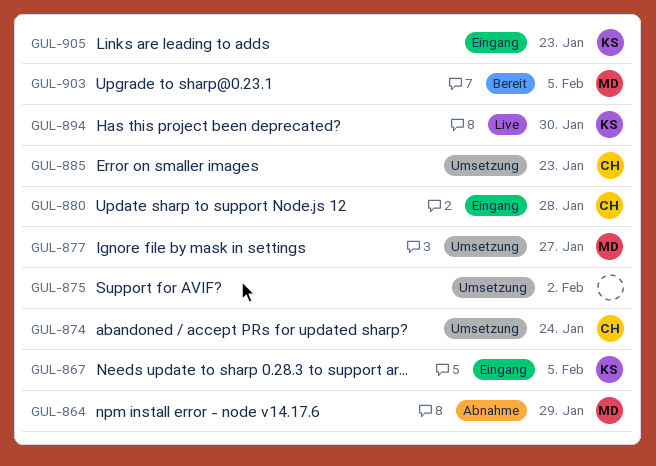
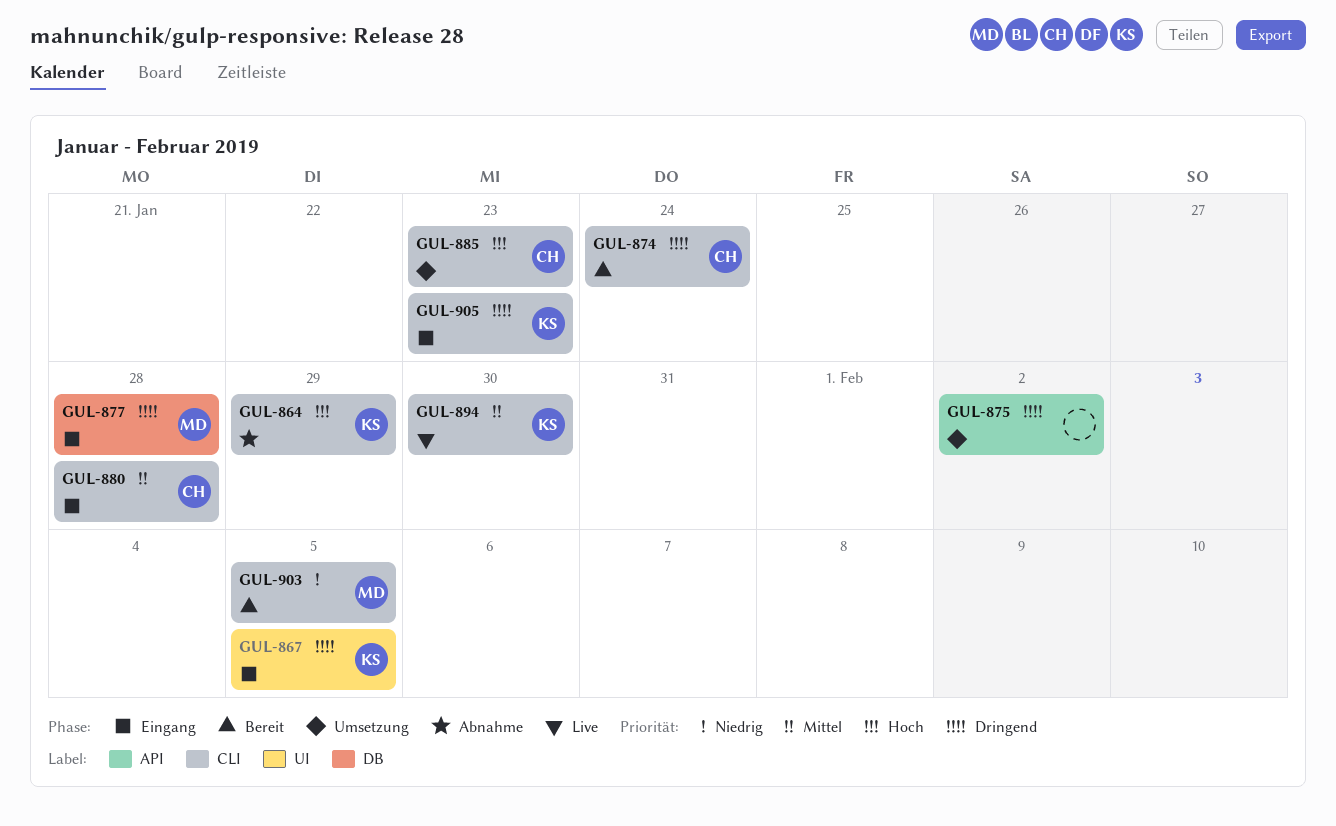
GUL-864, owner: MD -> KS
GUL-874, status: Umsetzung -> Bereit
GUL-877, status: Umsetzung -> Eingang
GUL-877, due: Jan 27 -> Jan 28

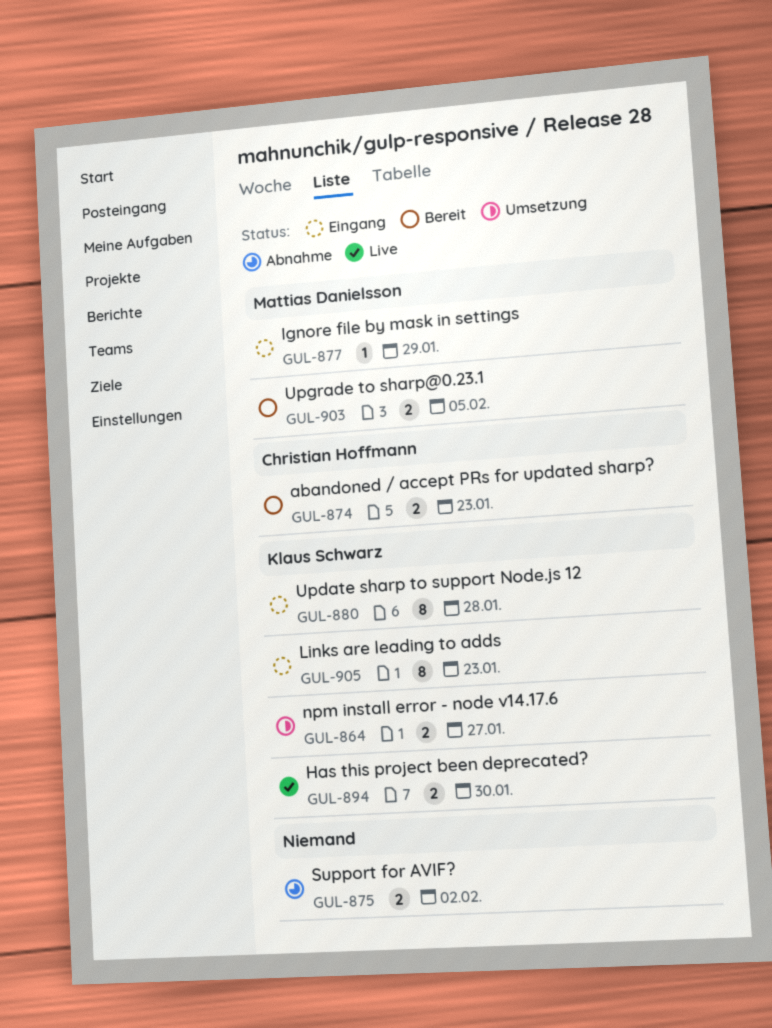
GUL-864, status: Abnahme -> Umsetzung
GUL-864, due: Jan 29 -> Jan 27
GUL-867: present -> none
GUL-874, due: Jan 24 -> Jan 23
GUL-875, status: Umsetzung -> Abnahme
GUL-877, due: Jan 28 -> Jan 29
GUL-880, owner: Christian Hoffmann -> Klaus Schwarz
GUL-885: present -> none

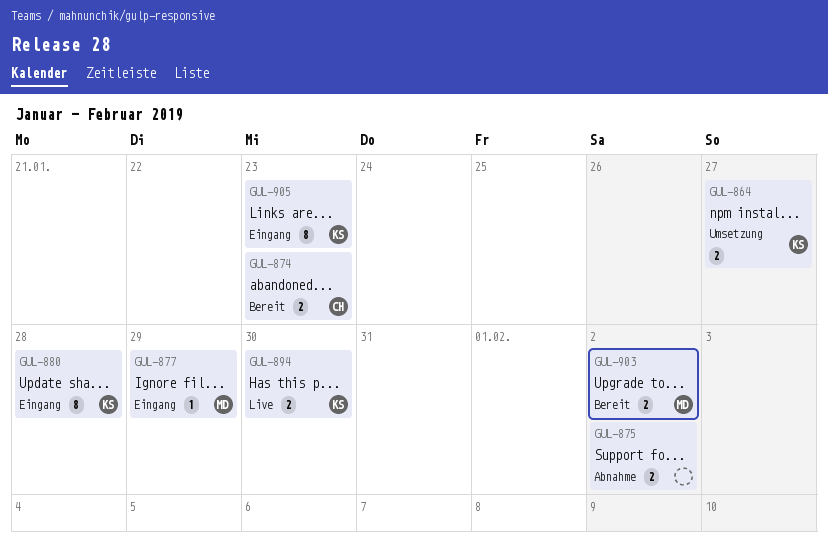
GUL-903, due: Feb 5 -> Feb 2

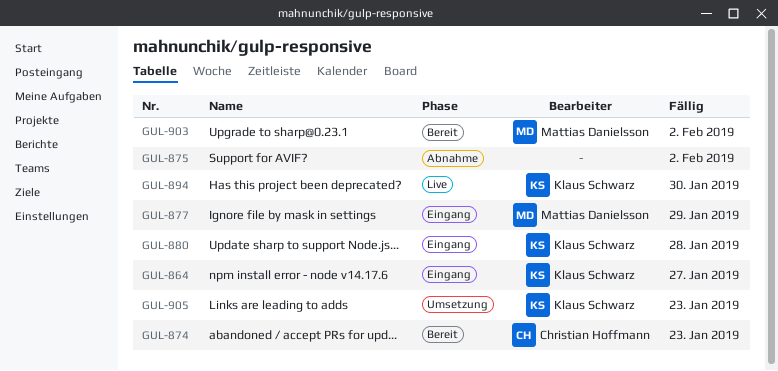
GUL-864, status: Umsetzung -> Eingang
GUL-905, status: Eingang -> Umsetzung

